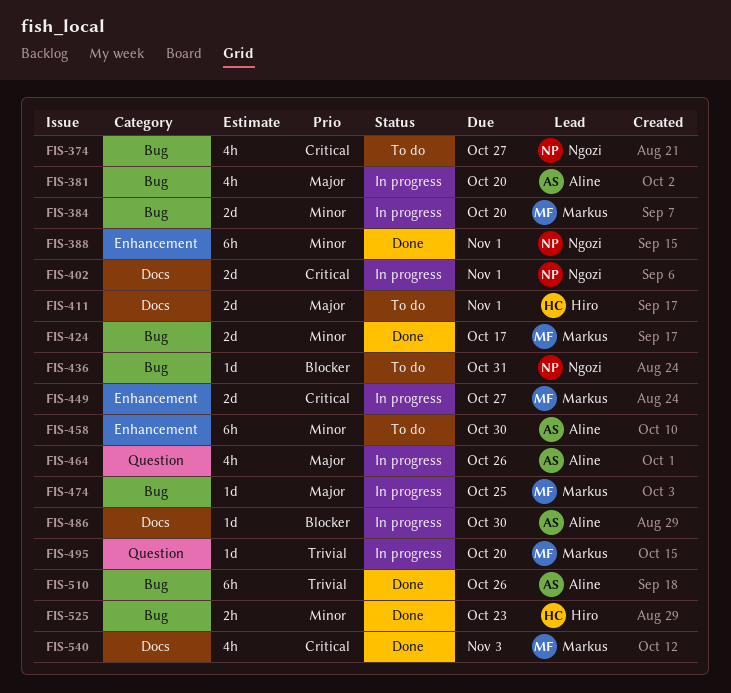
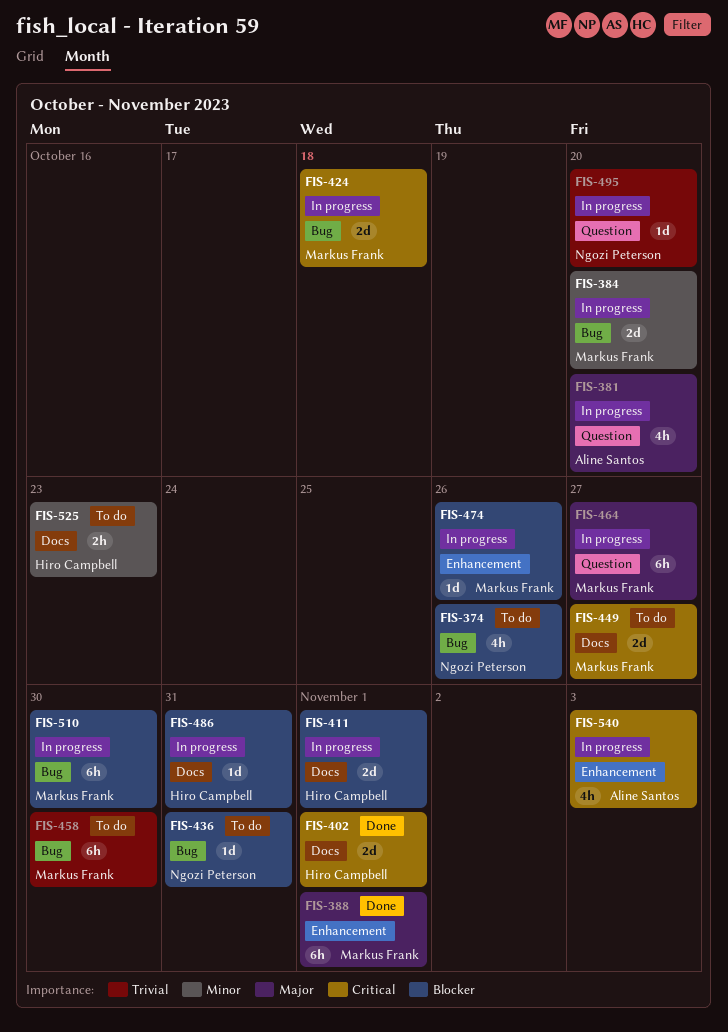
FIS-374, priority: Critical -> Blocker
FIS-374, due: Oct 27 -> Oct 26
FIS-381, label: Bug -> Question
FIS-388, owner: Ngozi Peterson -> Markus Frank
FIS-388, priority: Minor -> Major
FIS-402, status: In progress -> Done
FIS-402, owner: Ngozi Peterson -> Hiro Campbell
FIS-411, status: To do -> In progress
FIS-411, priority: Major -> Blocker
FIS-424, status: Done -> In progress
FIS-424, priority: Minor -> Critical
FIS-424, due: Oct 17 -> Oct 18
FIS-449, status: In progress -> To do
FIS-449, label: Enhancement -> Docs
FIS-458, owner: Aline Santos -> Markus Frank
FIS-458, priority: Minor -> Trivial
FIS-458, label: Enhancement -> Bug
FIS-464, owner: Aline Santos -> Markus Frank
FIS-464, estimate: 4h -> 6h
FIS-464, due: Oct 26 -> Oct 27
FIS-474, priority: Major -> Blocker
FIS-474, label: Bug -> Enhancement
FIS-474, due: Oct 25 -> Oct 26
FIS-486, owner: Aline Santos -> Hiro Campbell
FIS-486, due: Oct 30 -> Oct 31
FIS-495, owner: Markus Frank -> Ngozi Peterson
FIS-510, status: Done -> In progress
FIS-510, owner: Aline Santos -> Markus Frank
FIS-510, priority: Trivial -> Blocker
FIS-510, due: Oct 26 -> Oct 30
FIS-525, status: Done -> To do
FIS-525, label: Bug -> Docs
FIS-540, status: Done -> In progress
FIS-540, owner: Markus Frank -> Aline Santos
FIS-540, label: Docs -> Enhancement

